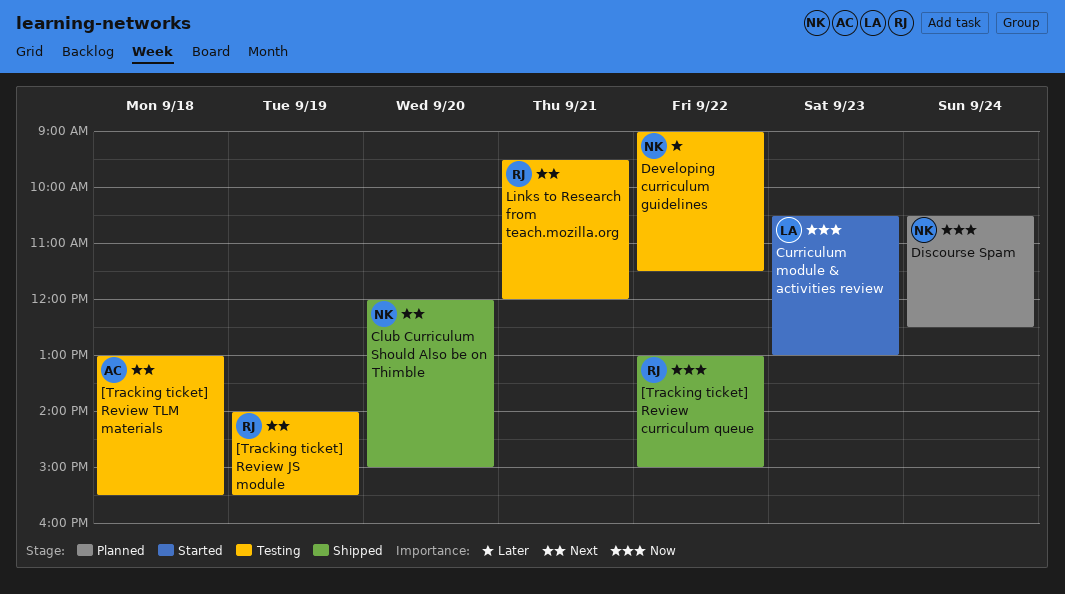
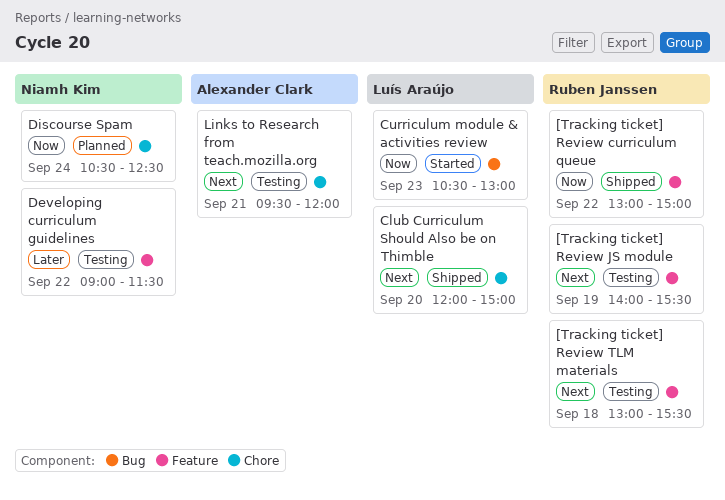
[Tracking ticket] Review TLM materials, owner: Alexander Clark -> Ruben Janssen
Club Curriculum Should Also be on Thimble, owner: Niamh Kim -> Luís Araújo
Links to Research from teach.mozilla.org, owner: Ruben Janssen -> Alexander Clark

